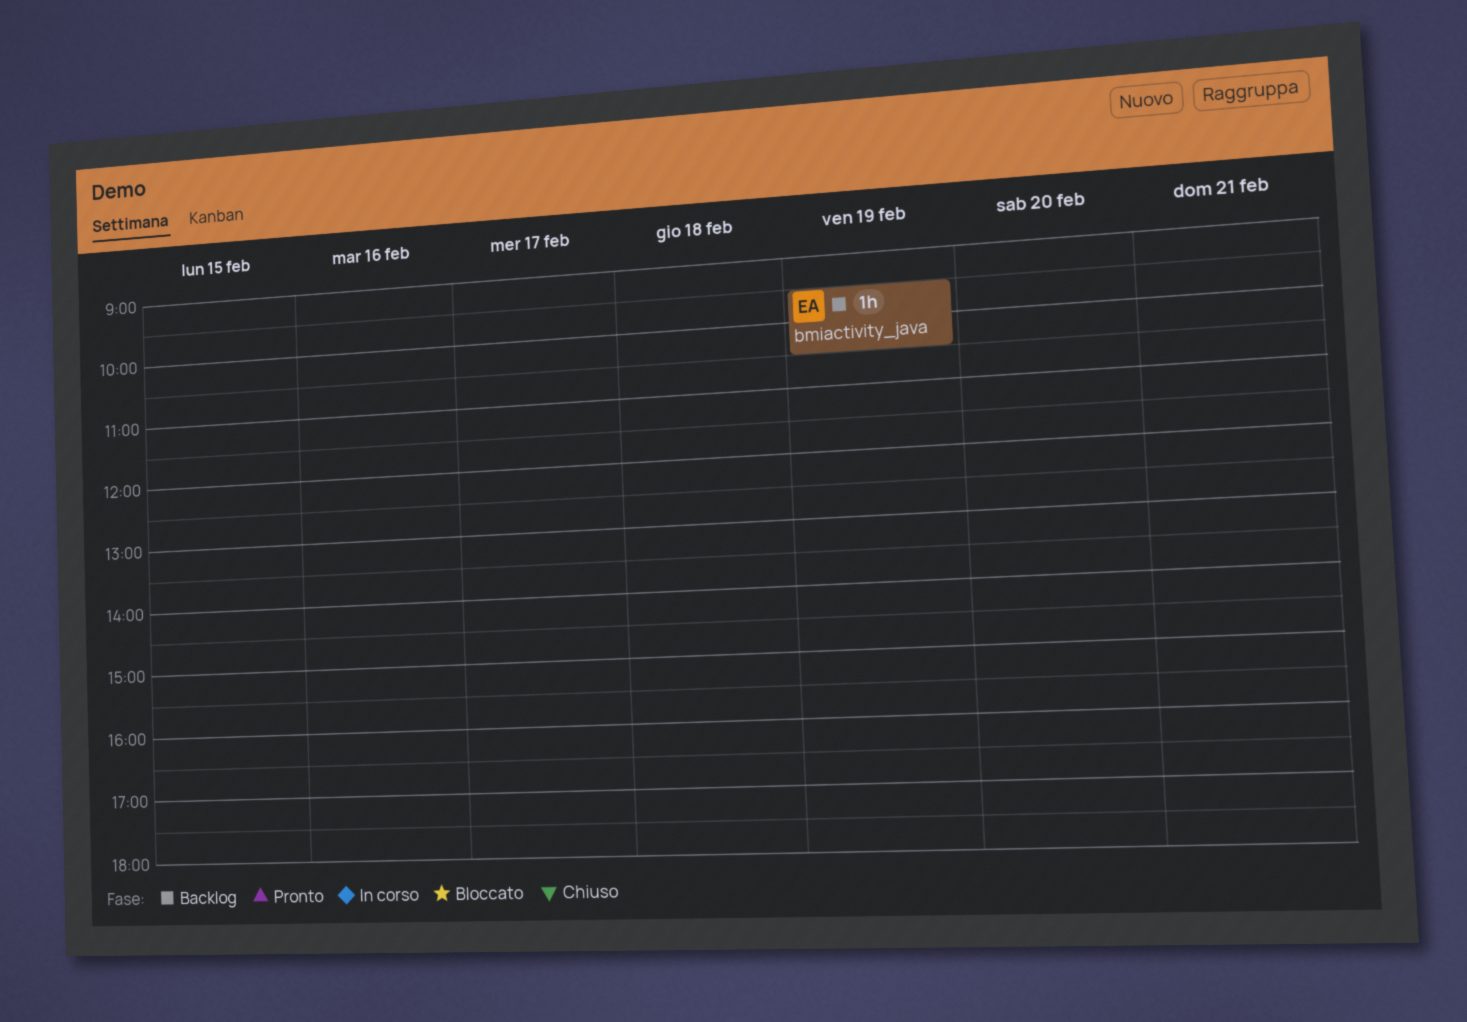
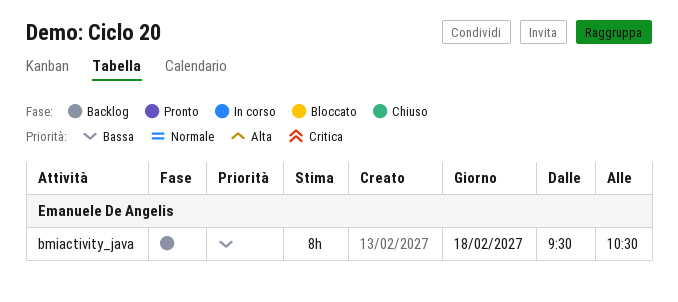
bmiactivity_java, estimate: 1h -> 8h
bmiactivity_java, day: Feb 19 -> Feb 18

